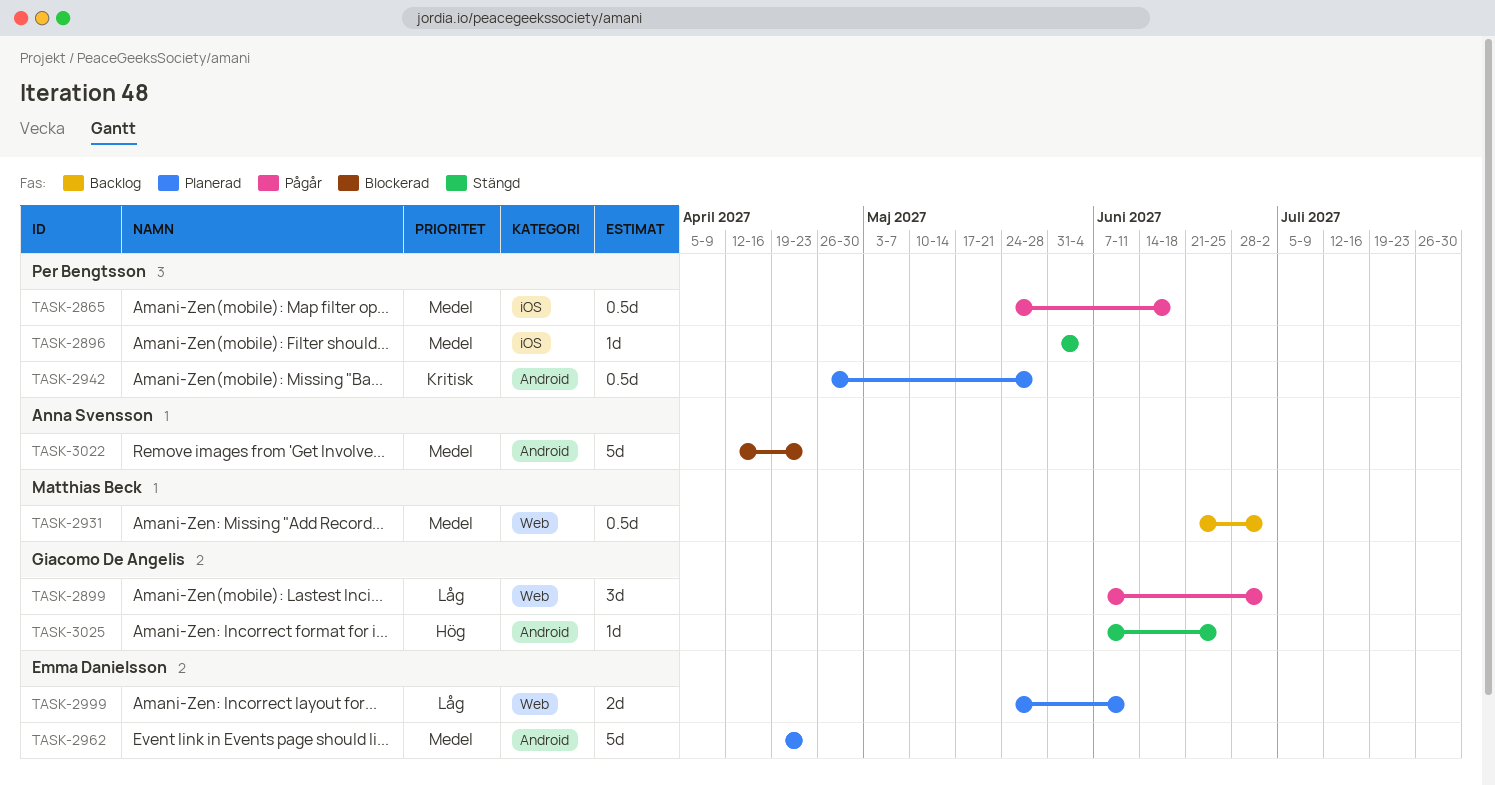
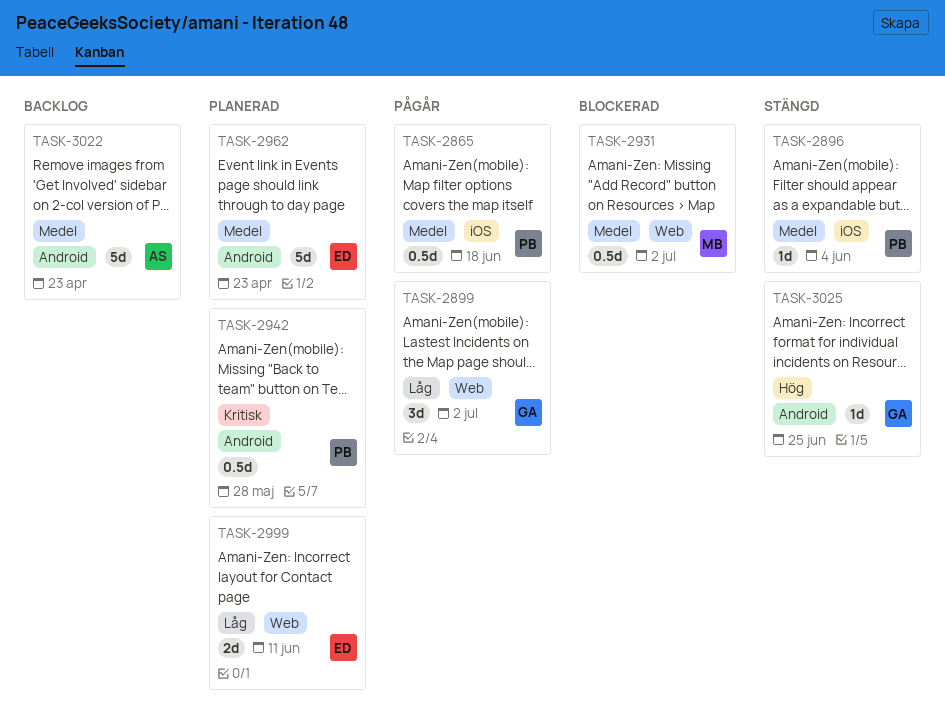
TASK-2931, status: Backlog -> Blockerad
TASK-3022, status: Blockerad -> Backlog

